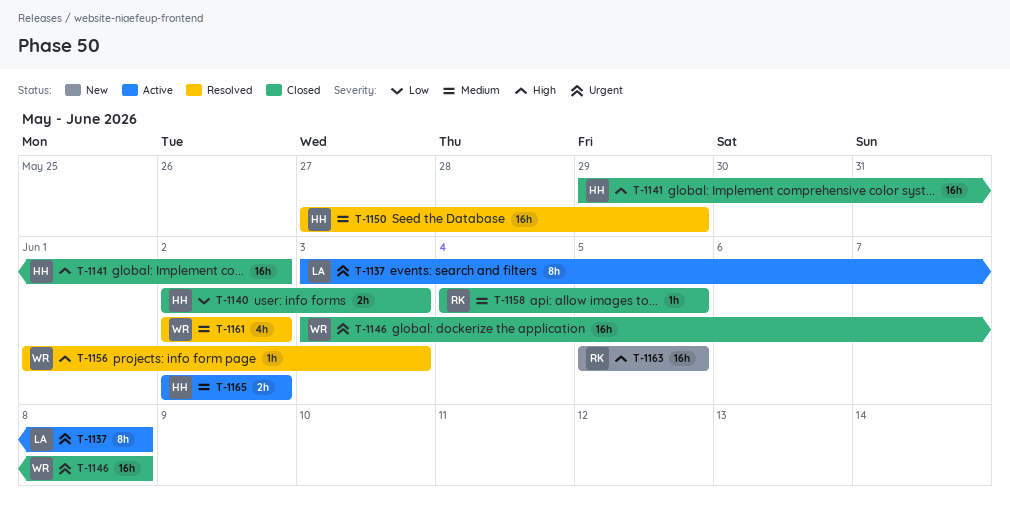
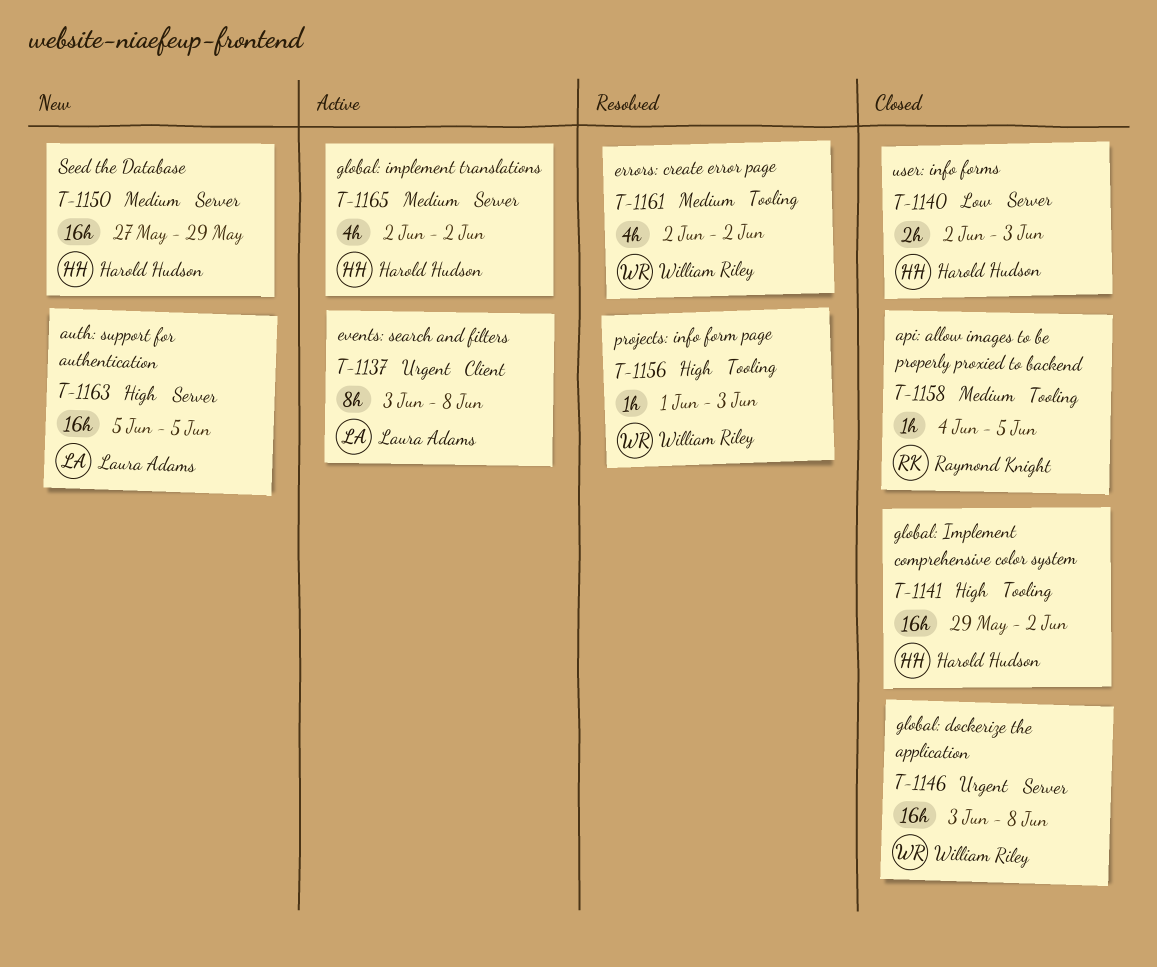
T-1150, status: Resolved -> New
T-1163, owner: Raymond Knight -> Laura Adams
T-1165, estimate: 2h -> 4h

